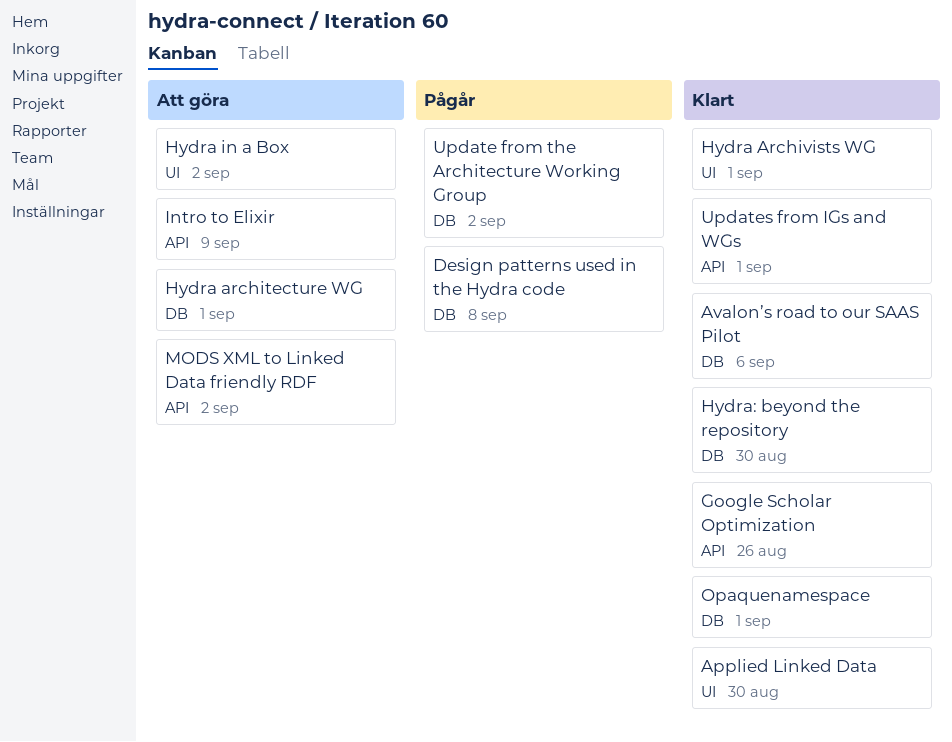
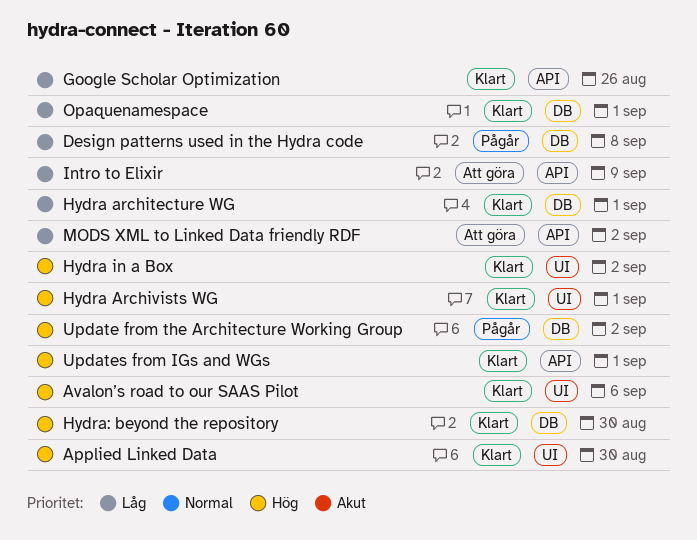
Avalon’s road to our SAAS Pilot, label: DB -> UI
Hydra architecture WG, status: Att göra -> Klart
Hydra in a Box, status: Att göra -> Klart

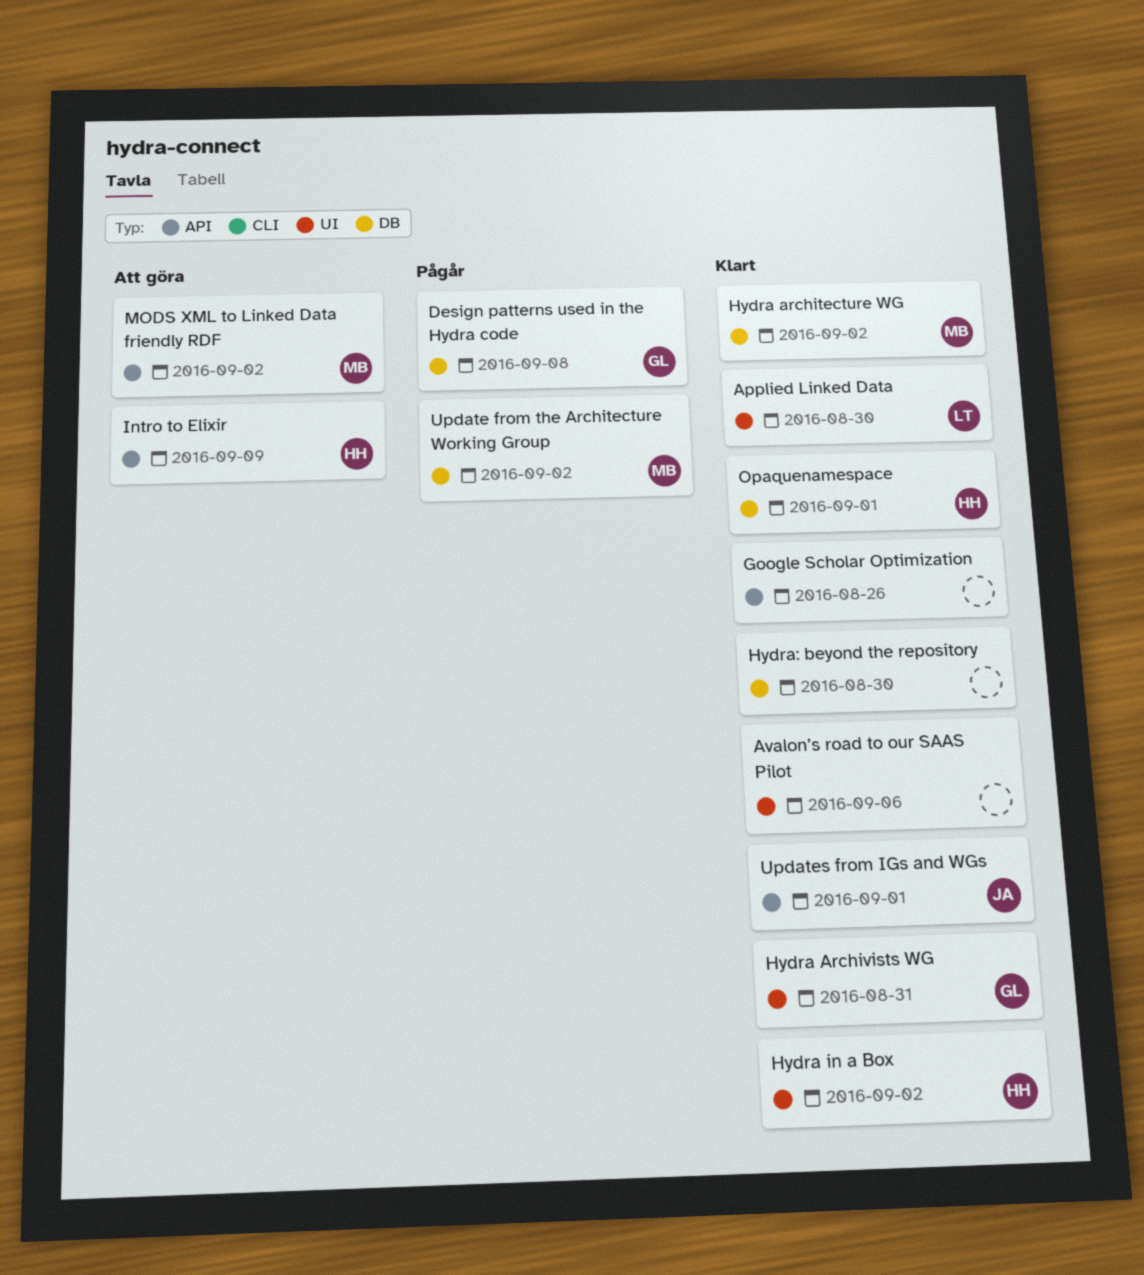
Hydra architecture WG, due: Sep 1 -> Sep 2
Hydra Archivists WG, due: Sep 1 -> Aug 31

